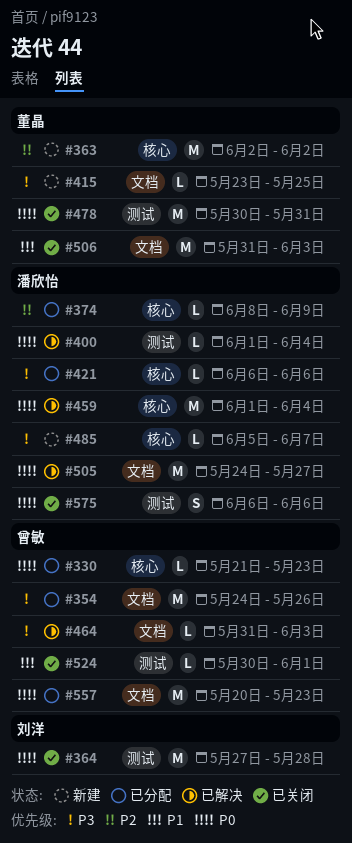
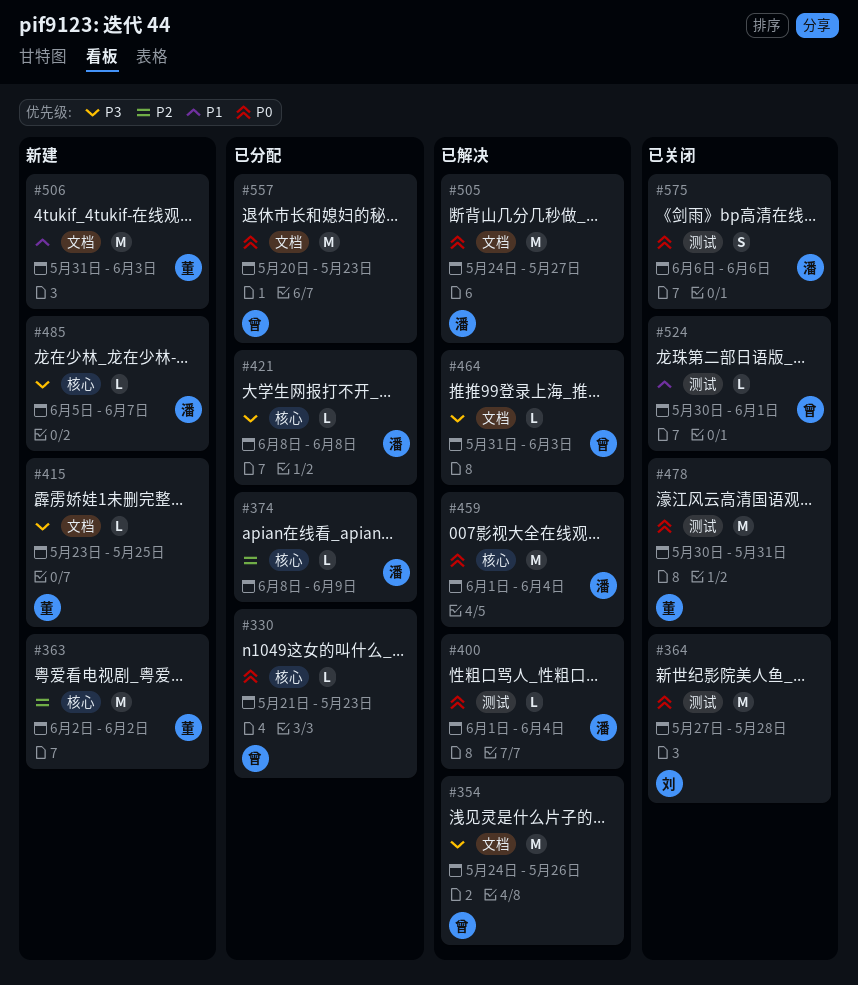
#354, status: 已分配 -> 已解决
#421, start: Jun 6 -> Jun 8
#421, due: Jun 6 -> Jun 8
#506, status: 已关闭 -> 新建

